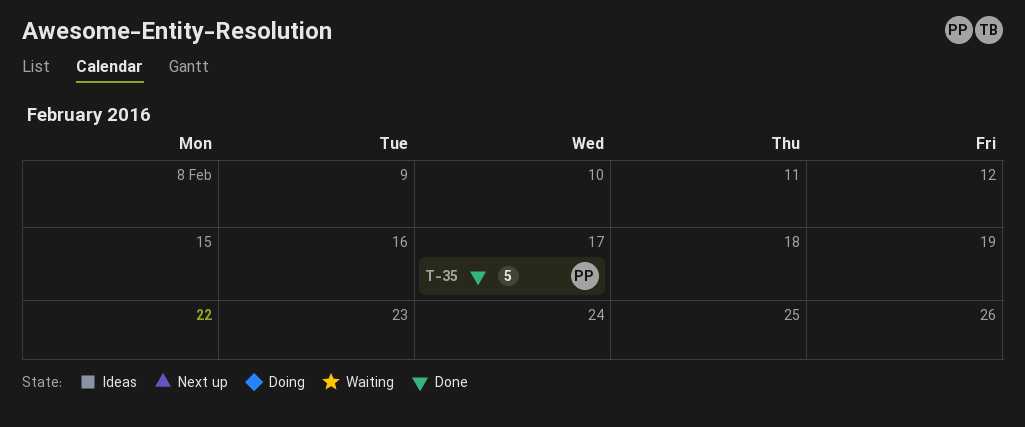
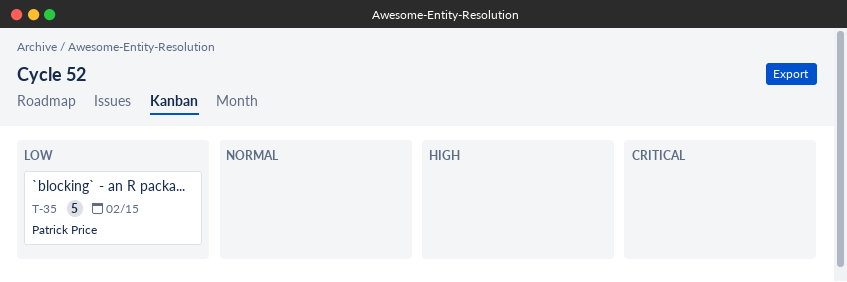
T-35, due: Feb 17 -> Feb 15

